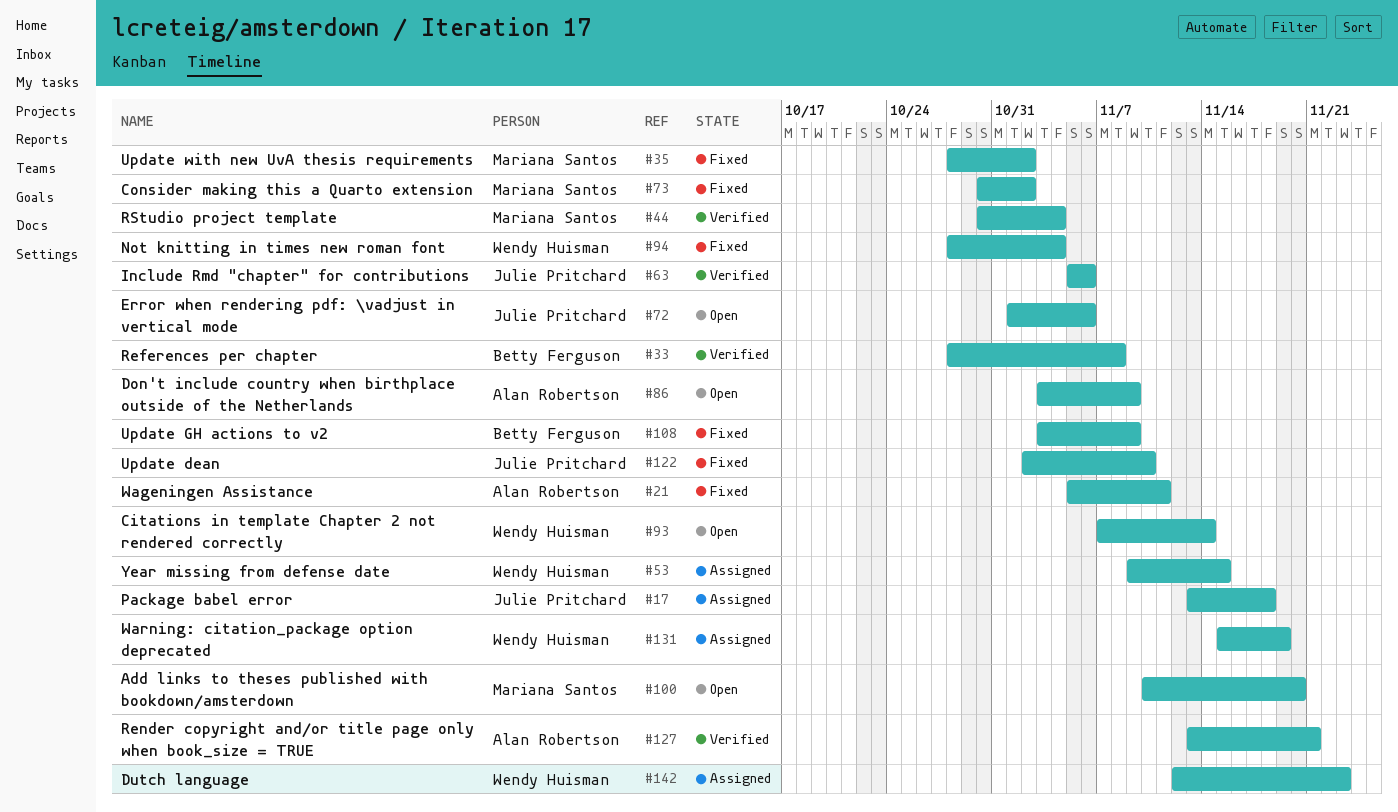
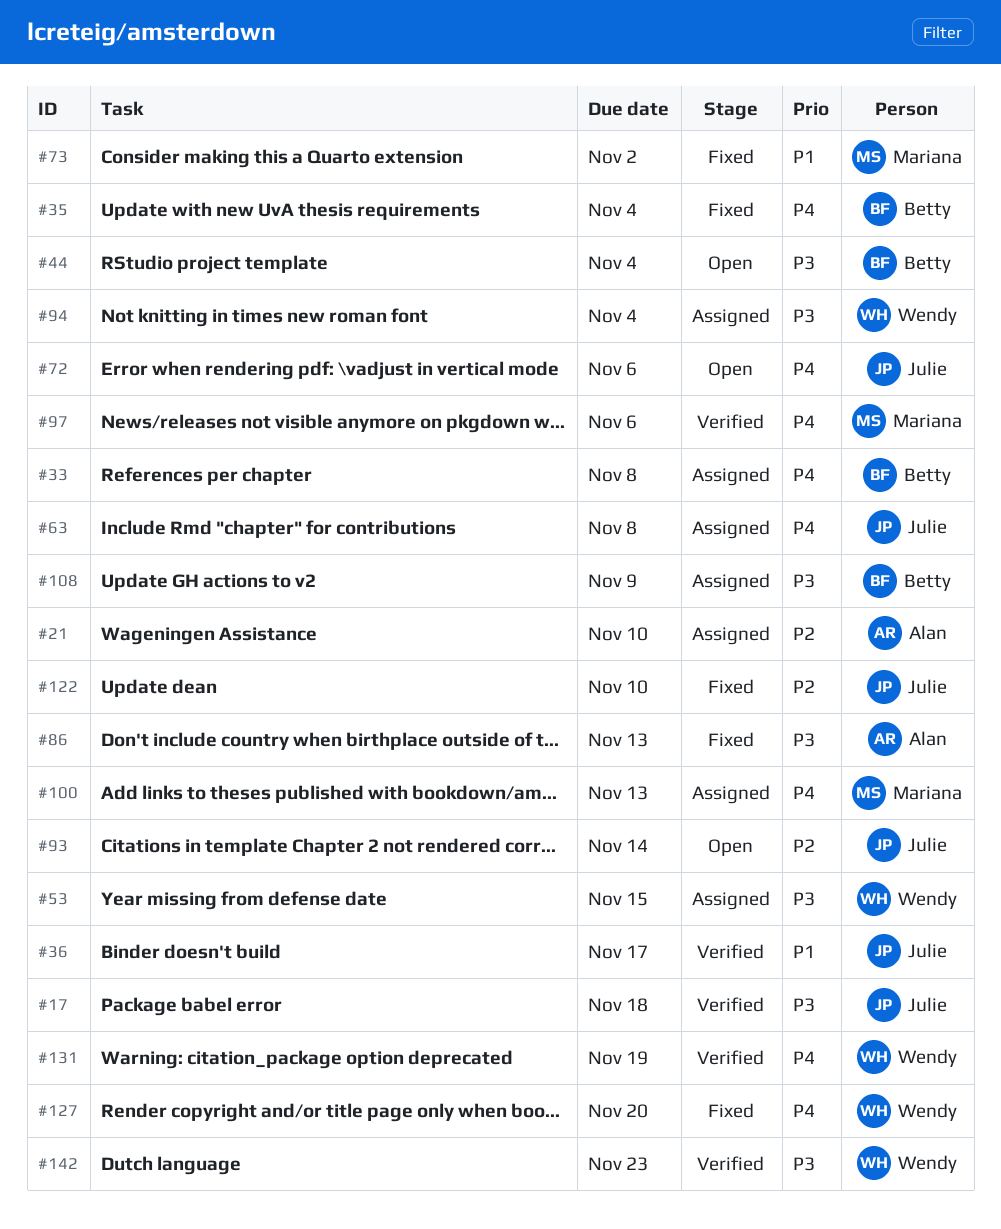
#17, status: Assigned -> Verified
#21, status: Fixed -> Assigned
#21, due: Nov 11 -> Nov 10
#33, status: Verified -> Assigned
#35, owner: Mariana Santos -> Betty Ferguson
#35, due: Nov 2 -> Nov 4
#36: none -> present
#44, status: Verified -> Open
#44, owner: Mariana Santos -> Betty Ferguson
#63, status: Verified -> Assigned
#63, due: Nov 6 -> Nov 8
#86, status: Open -> Fixed
#86, due: Nov 9 -> Nov 13
#93, owner: Wendy Huisman -> Julie Pritchard
#94, status: Fixed -> Assigned
#97: none -> present
#100, status: Open -> Assigned
#100, due: Nov 20 -> Nov 13
#108, status: Fixed -> Assigned
#127, status: Verified -> Fixed
#127, owner: Alan Robertson -> Wendy Huisman
#127, due: Nov 21 -> Nov 20
#131, status: Assigned -> Verified
#142, status: Assigned -> Verified

